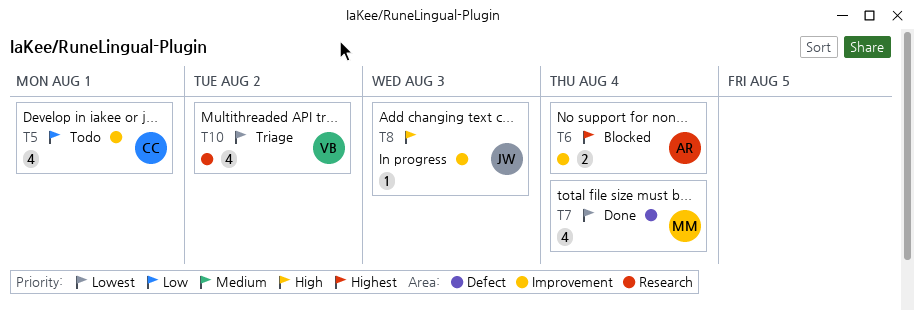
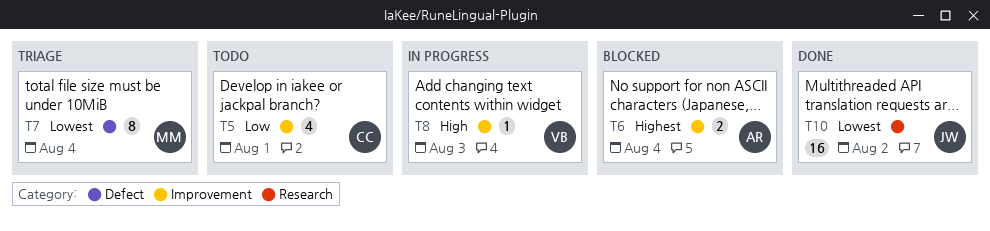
T7, status: Done -> Triage
T7, estimate: 4 -> 8
T8, owner: JW -> VB
T10, status: Triage -> Done
T10, owner: VB -> JW
T10, estimate: 4 -> 16

